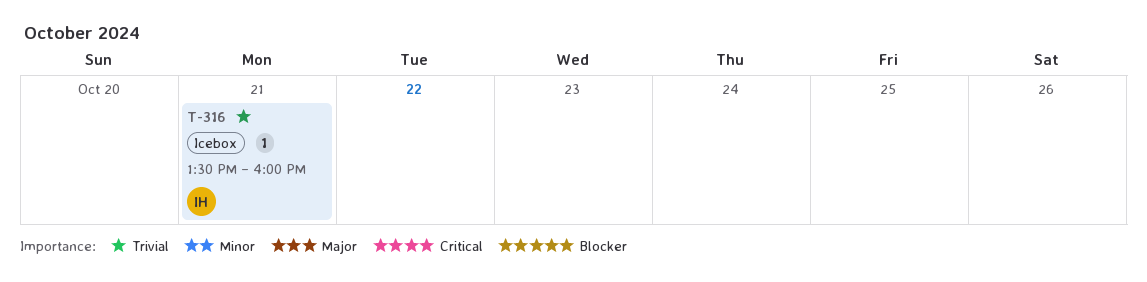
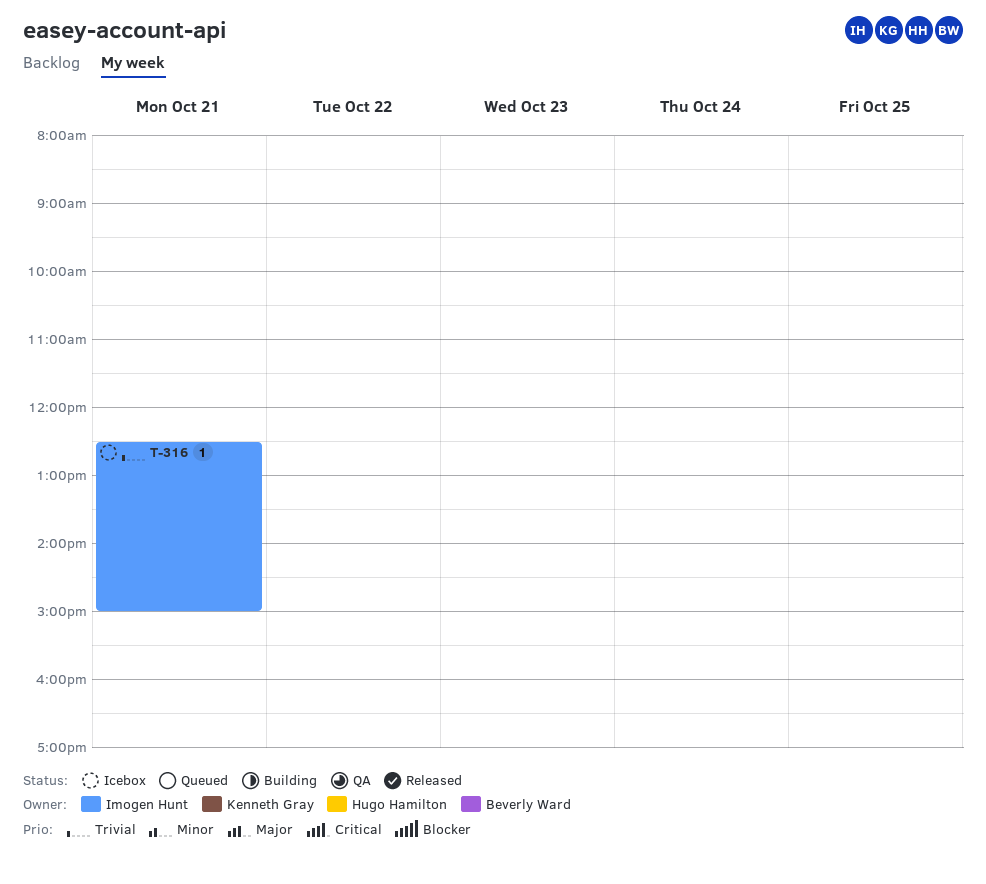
T-316, begins: 13:30 -> 12:30
T-316, ends: 16:00 -> 15:00

